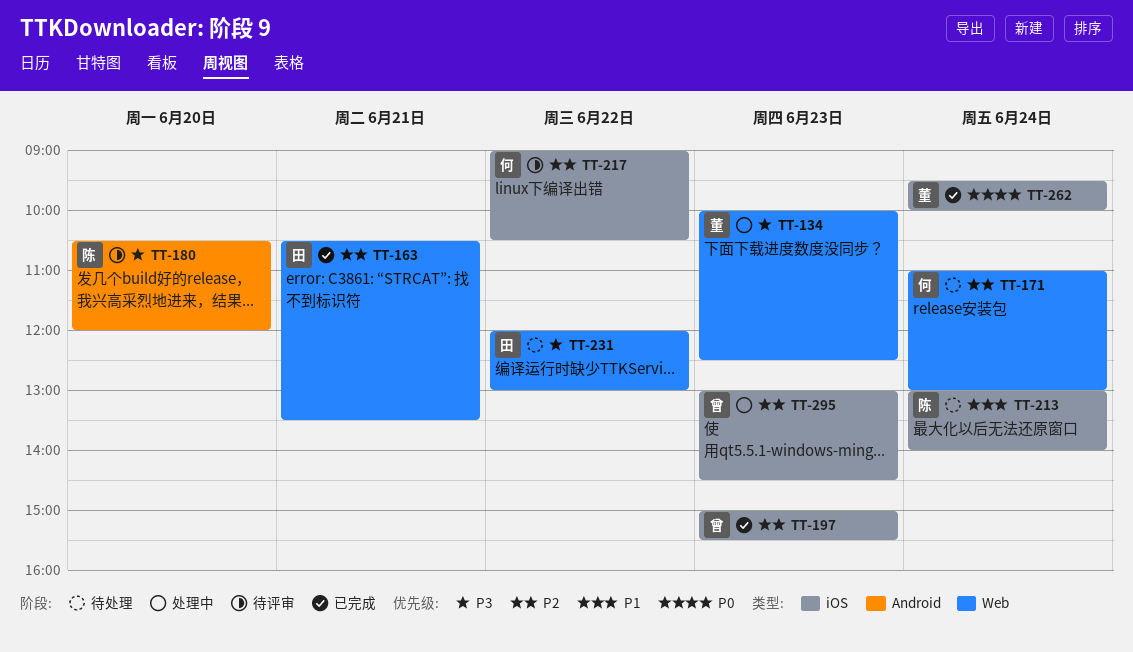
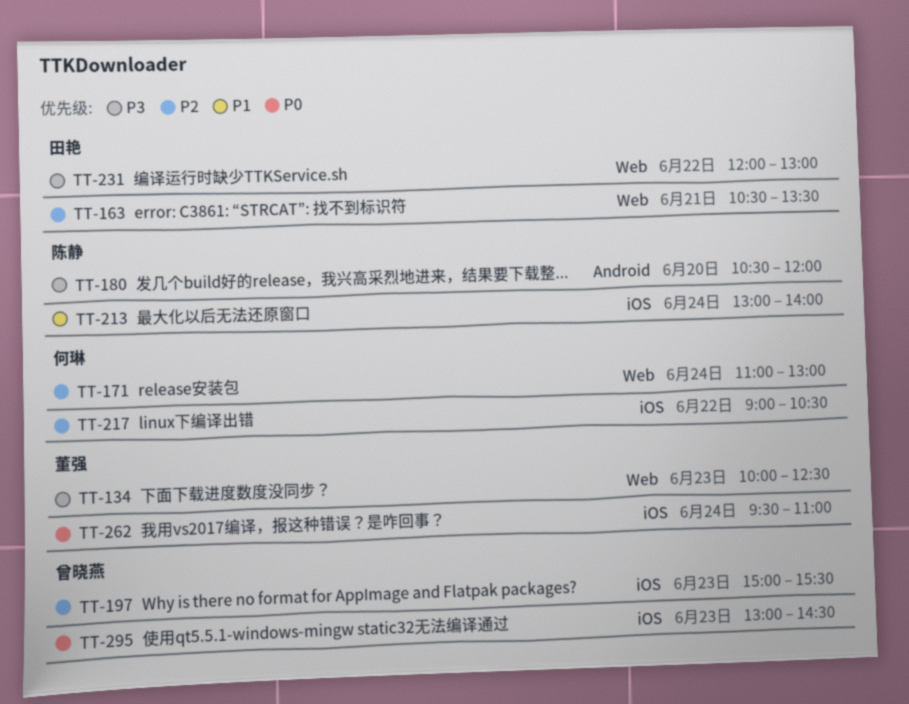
TT-262, ends: 10:00 -> 11:00
TT-295, priority: P2 -> P0

